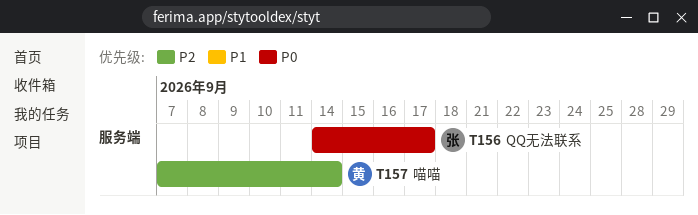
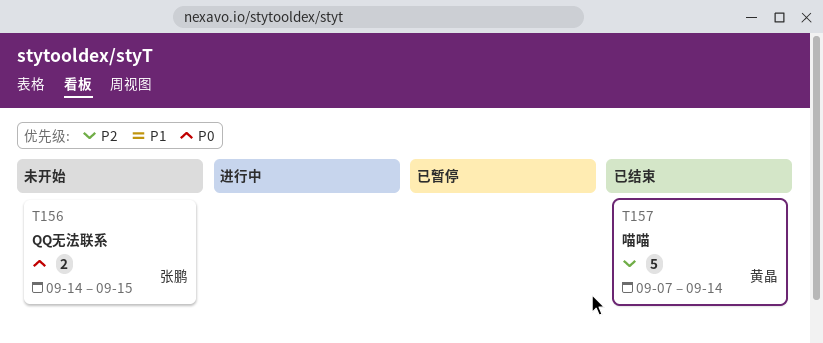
T156, due: Sep 17 -> Sep 15

